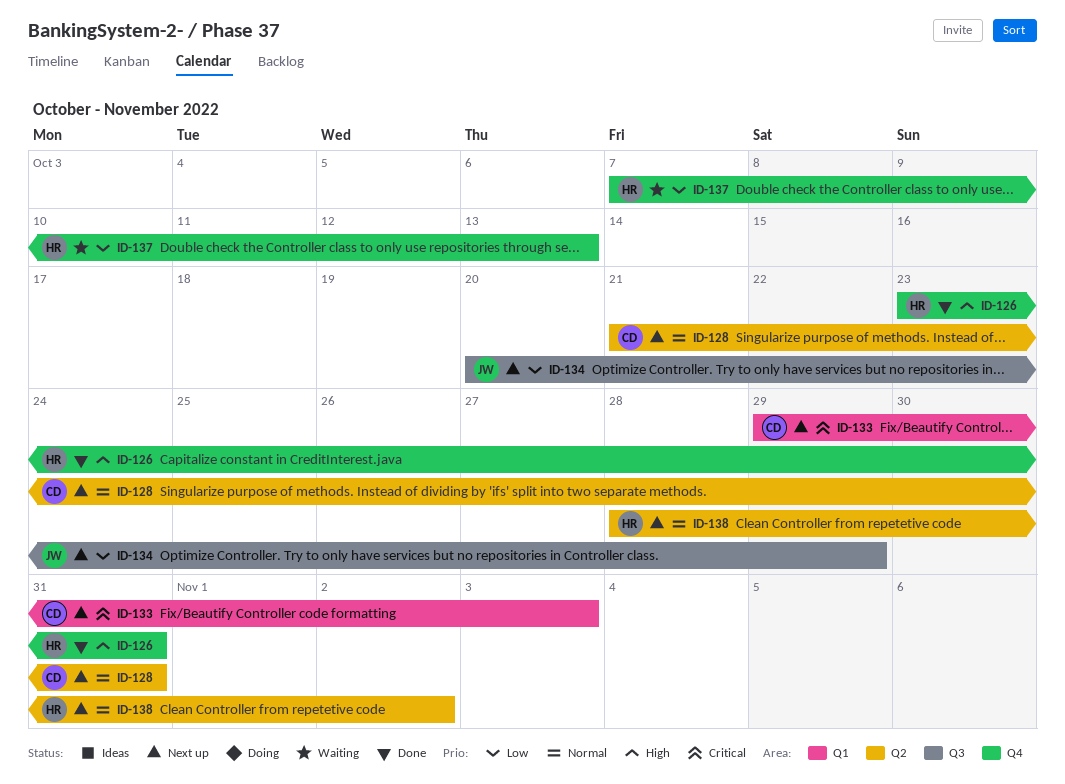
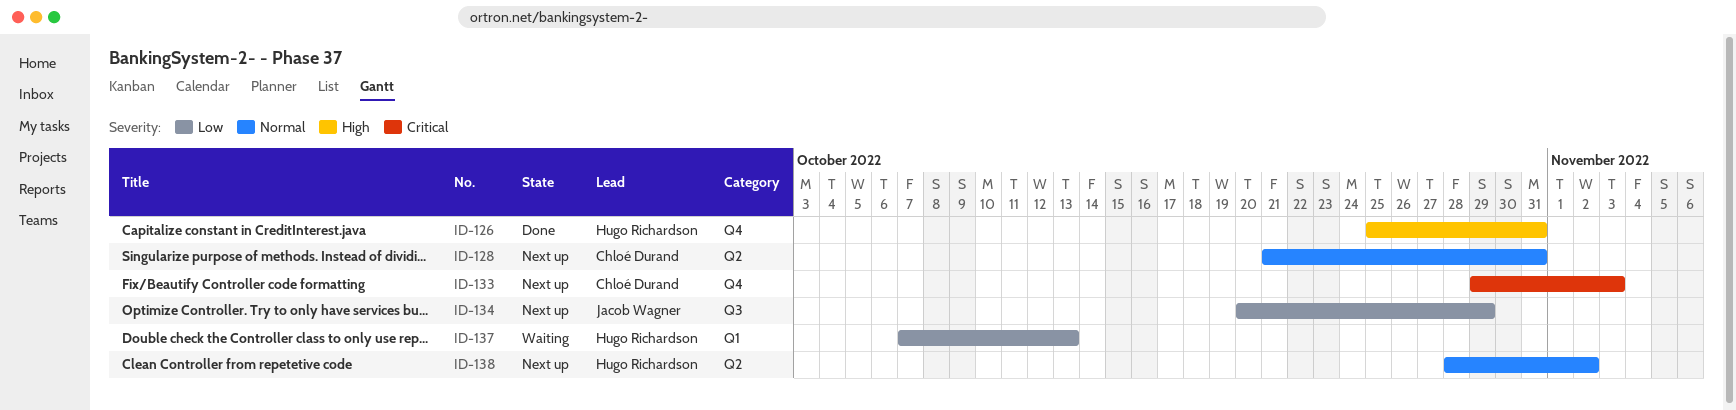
ID-126, start: Oct 23 -> Oct 25
ID-133, label: Q1 -> Q4
ID-137, label: Q4 -> Q1

